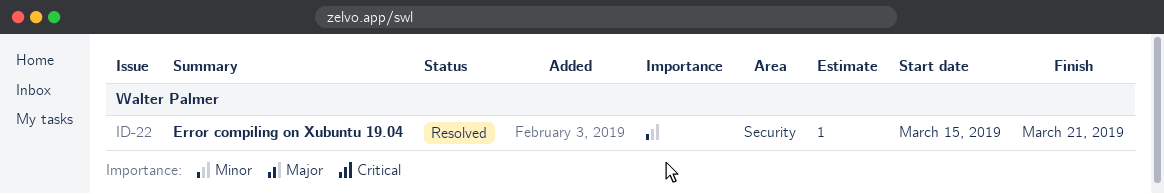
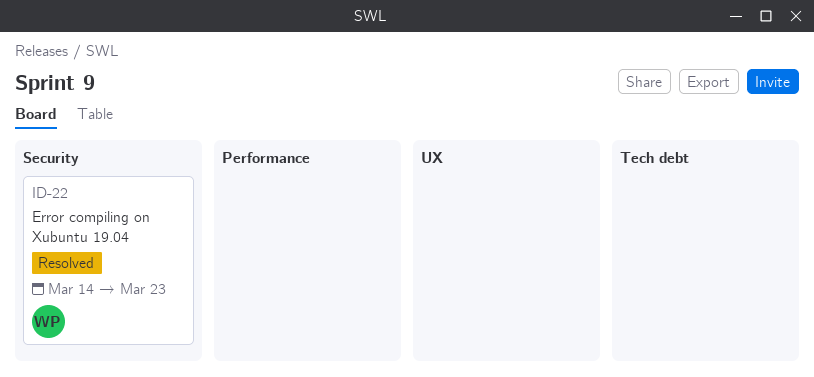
ID-22, start: Mar 15 -> Mar 14
ID-22, due: Mar 21 -> Mar 23

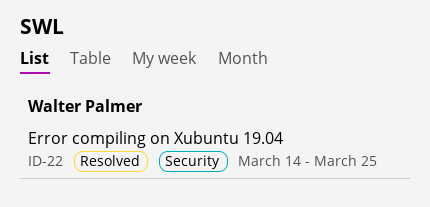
ID-22, due: Mar 23 -> Mar 25

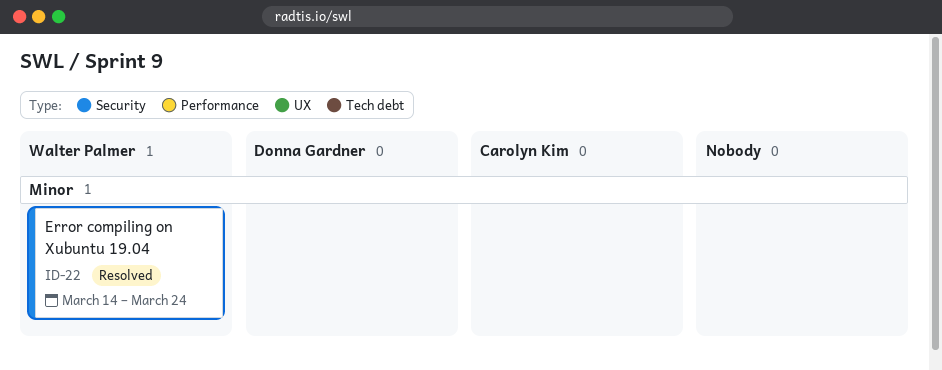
ID-22, due: Mar 25 -> Mar 24

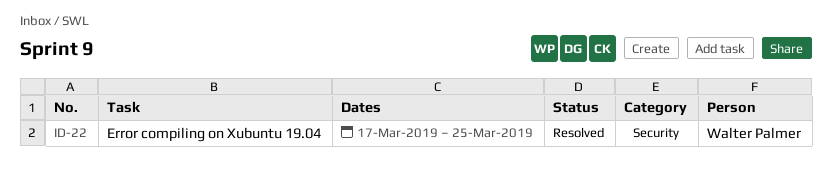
ID-22, start: Mar 14 -> Mar 17
ID-22, due: Mar 24 -> Mar 25

